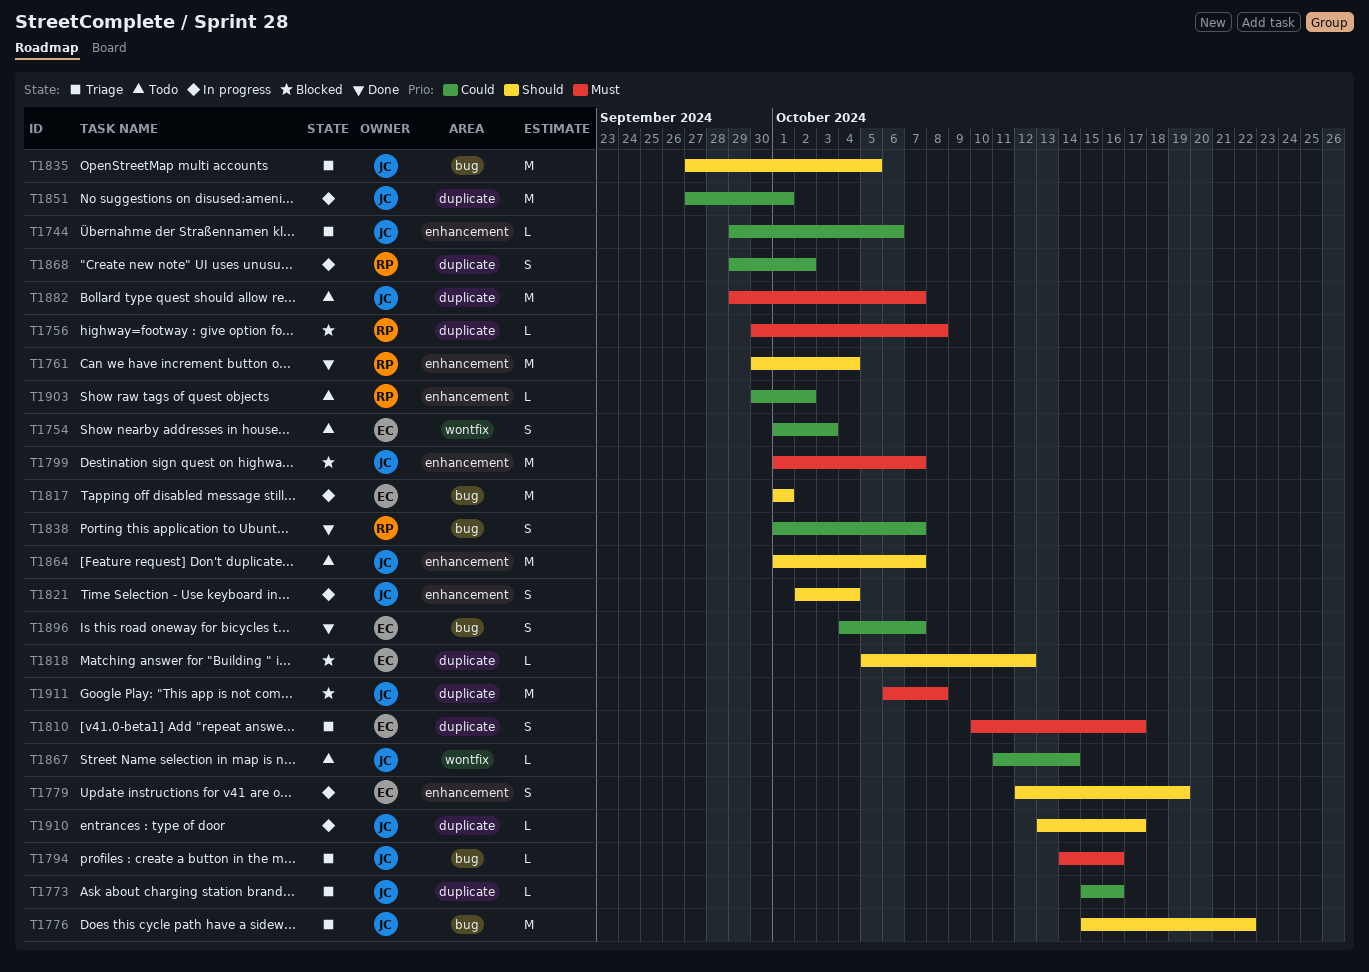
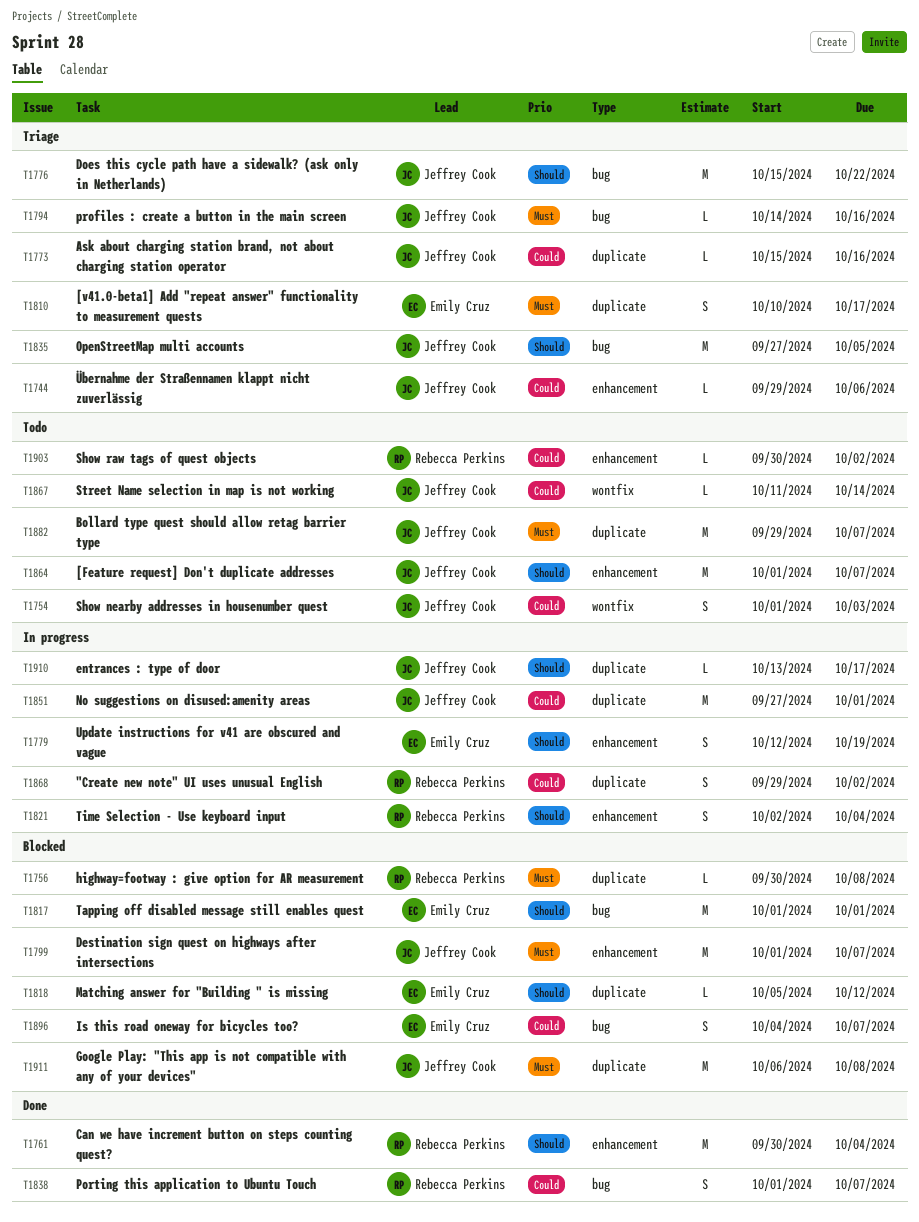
T1754, owner: Emily Cruz -> Jeffrey Cook
T1817, status: In progress -> Blocked
T1821, owner: Jeffrey Cook -> Rebecca Perkins
T1896, status: Done -> Blocked

